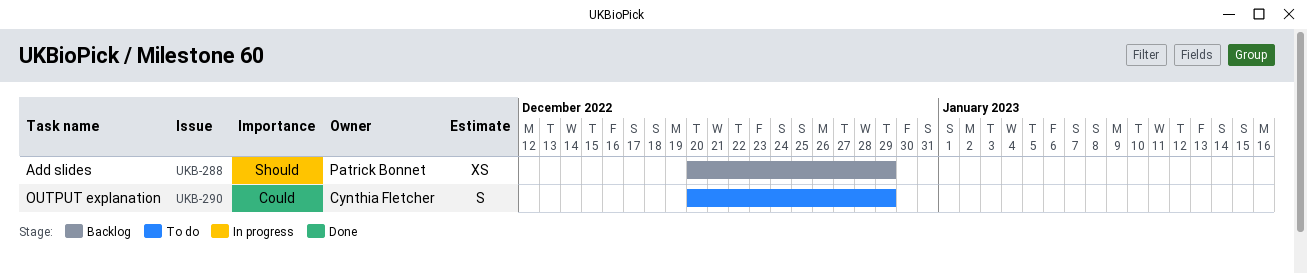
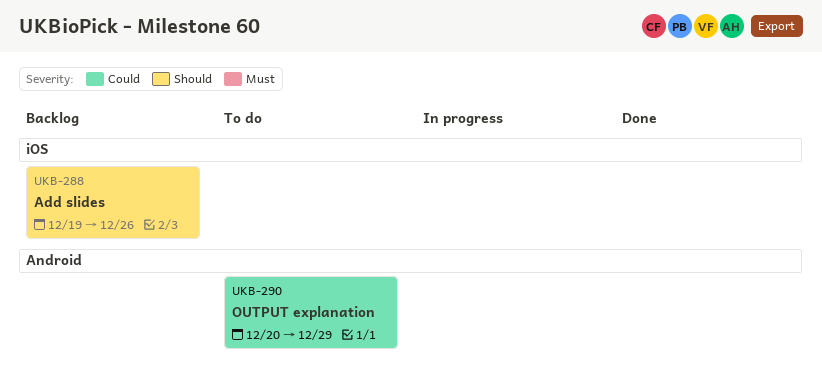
UKB-288, start: Dec 20 -> Dec 19
UKB-288, due: Dec 29 -> Dec 26

